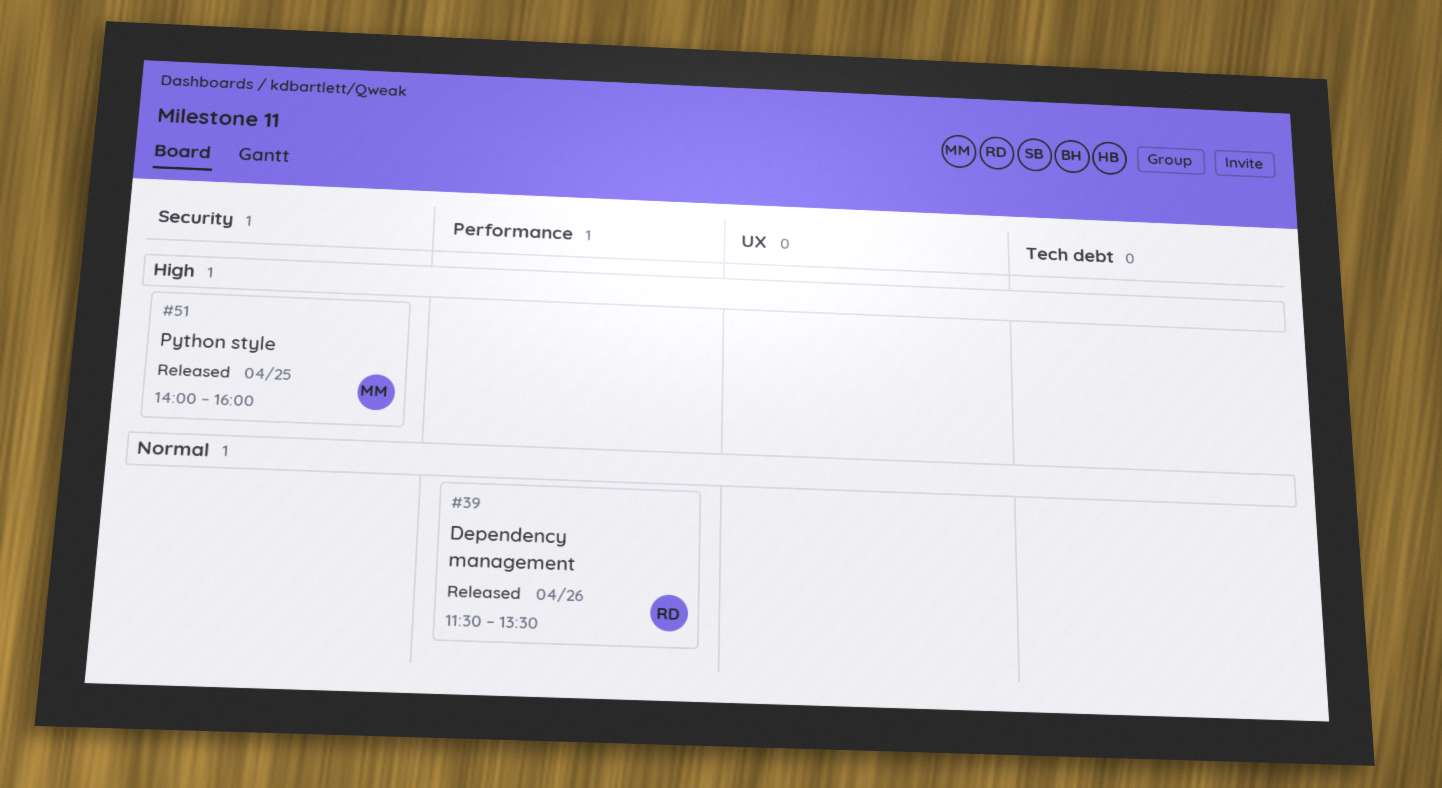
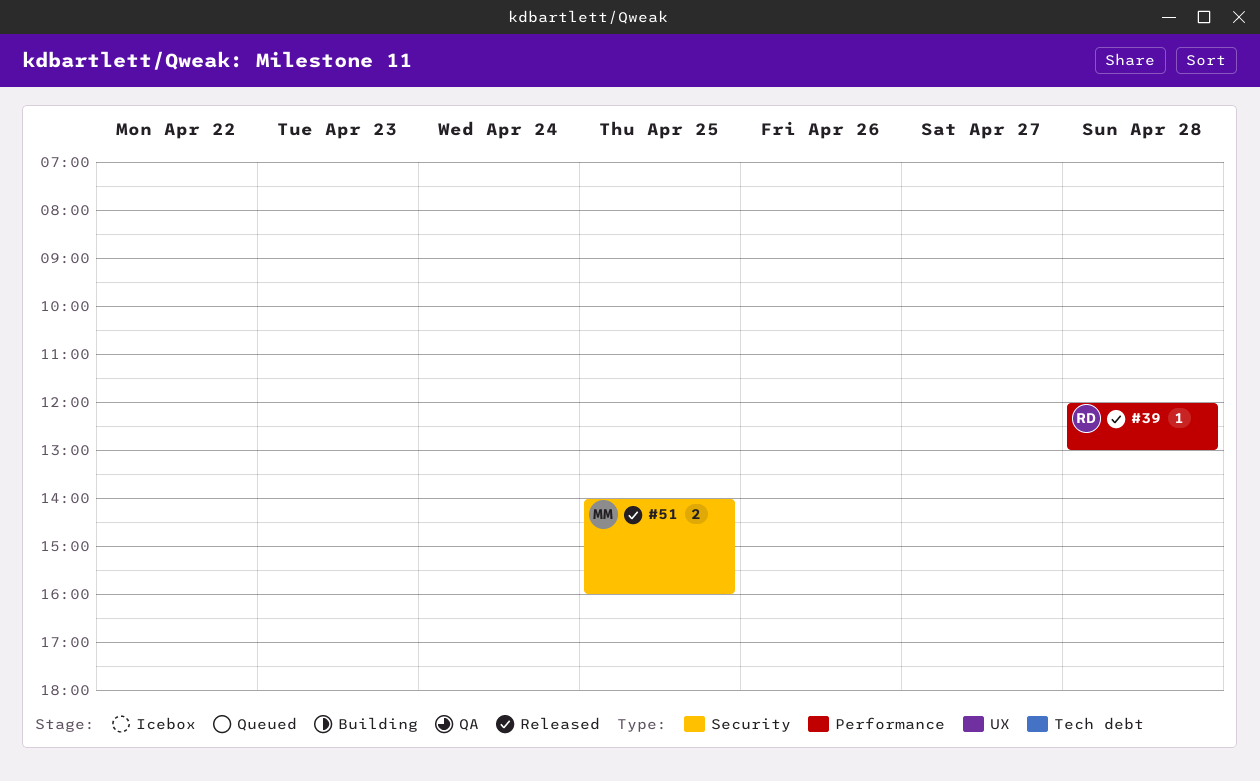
#39, day: Apr 26 -> Apr 28
#39, begins: 11:30 -> 12:00
#39, ends: 13:30 -> 13:00

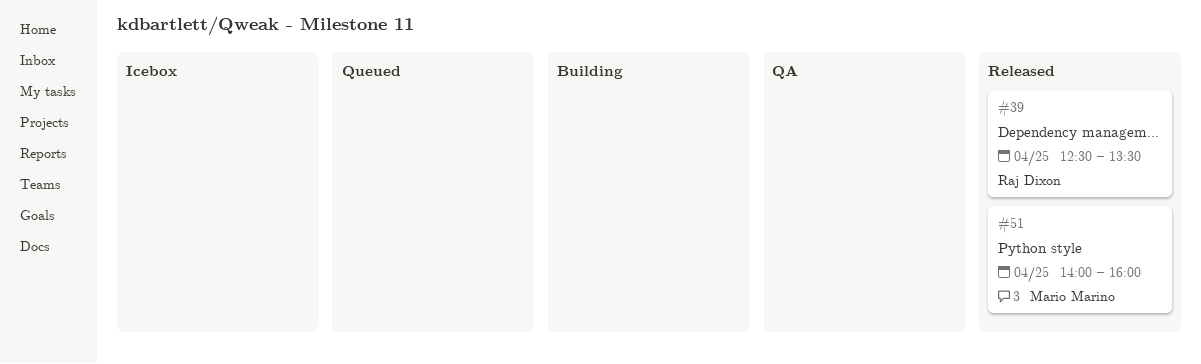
#39, day: Apr 28 -> Apr 25
#39, begins: 12:00 -> 12:30
#39, ends: 13:00 -> 13:30

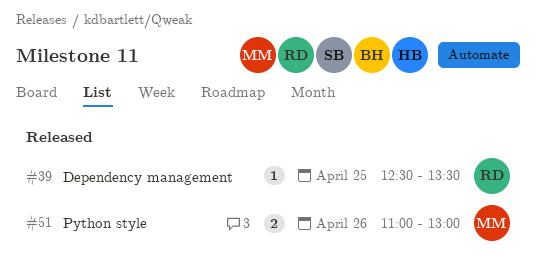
#51, day: Apr 25 -> Apr 26
#51, begins: 14:00 -> 11:00
#51, ends: 16:00 -> 13:00

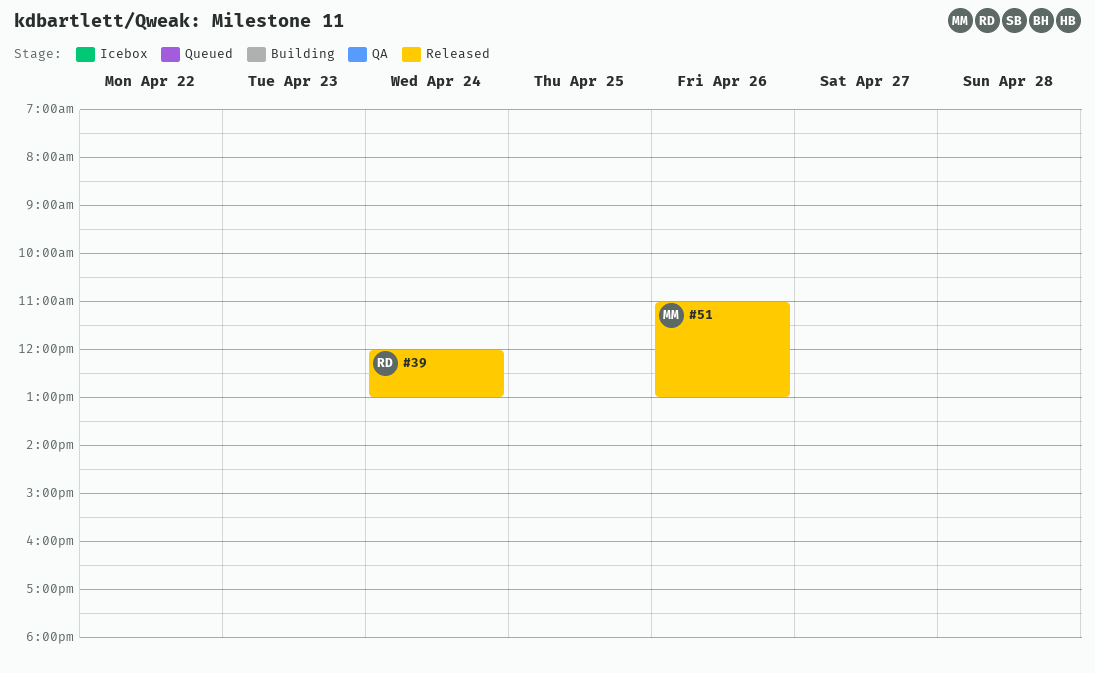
#39, day: Apr 25 -> Apr 24
#39, begins: 12:30 -> 12:00
#39, ends: 13:30 -> 13:00

